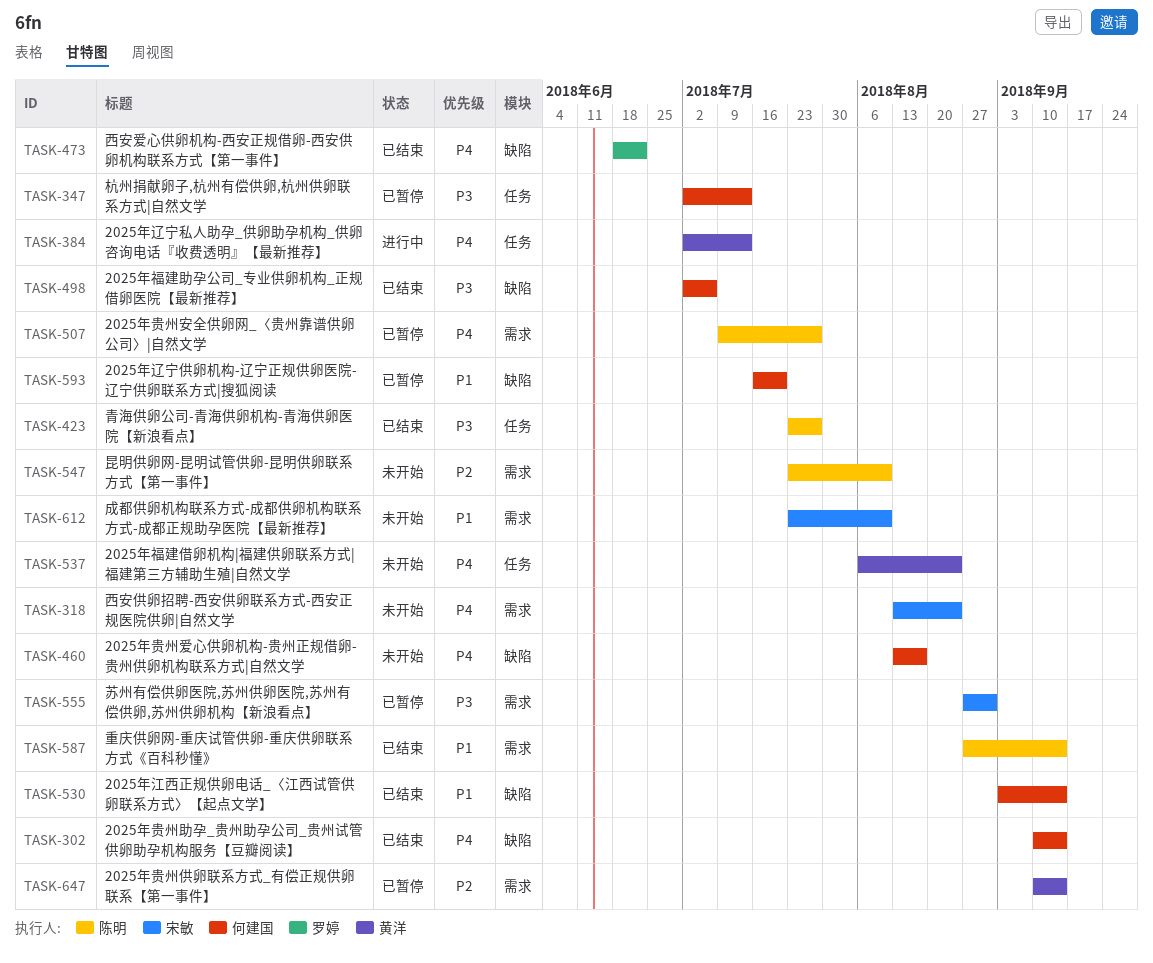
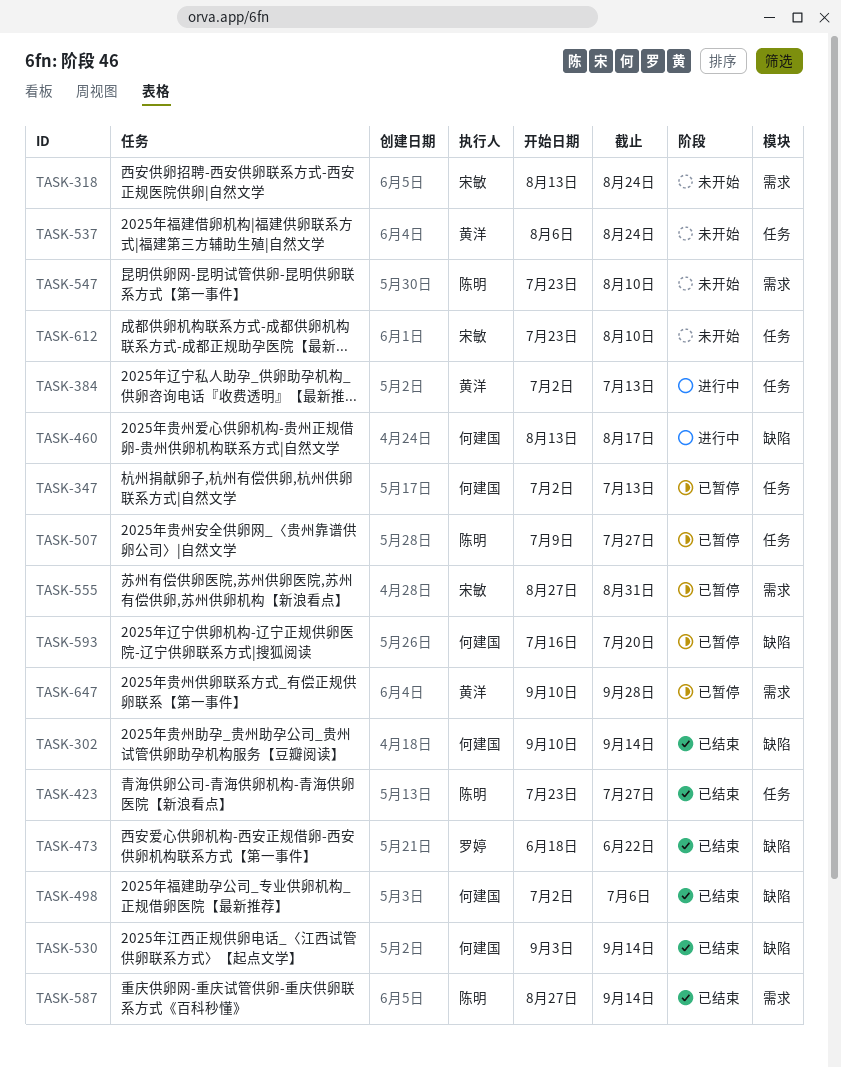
TASK-460, status: 未开始 -> 进行中
TASK-507, label: 需求 -> 任务
TASK-612, label: 需求 -> 任务
TASK-647, due: Sep 14 -> Sep 28

